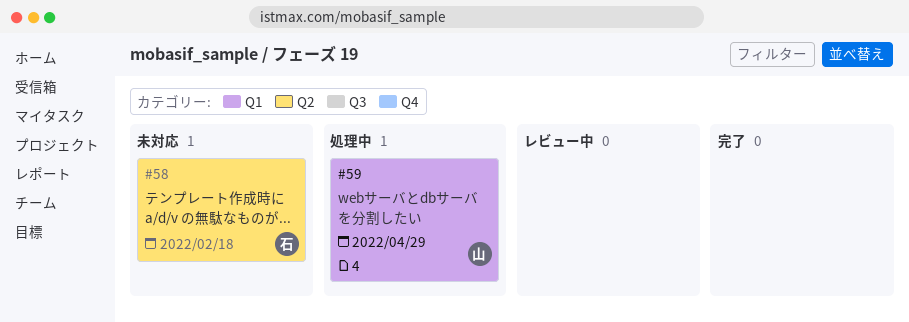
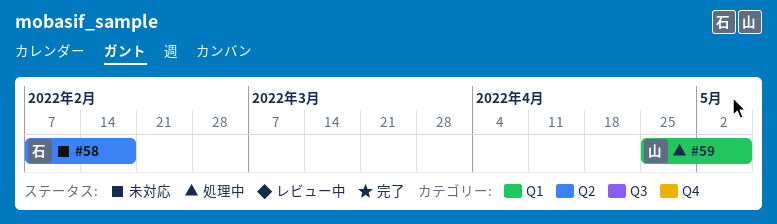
#59, due: Apr 29 -> May 6

